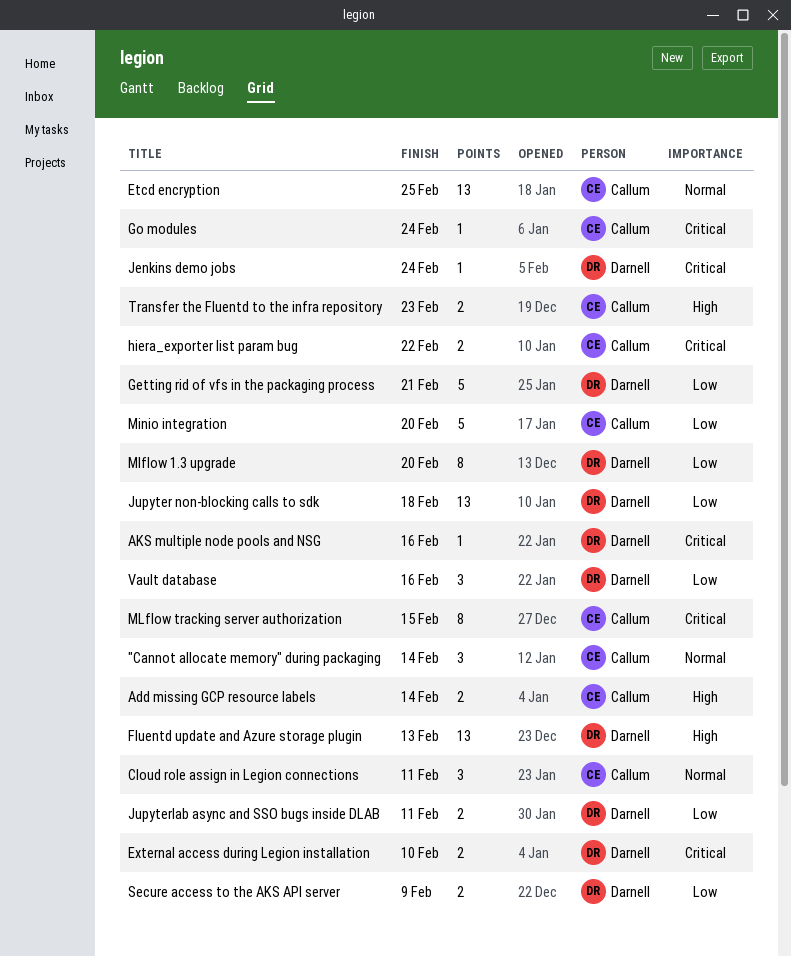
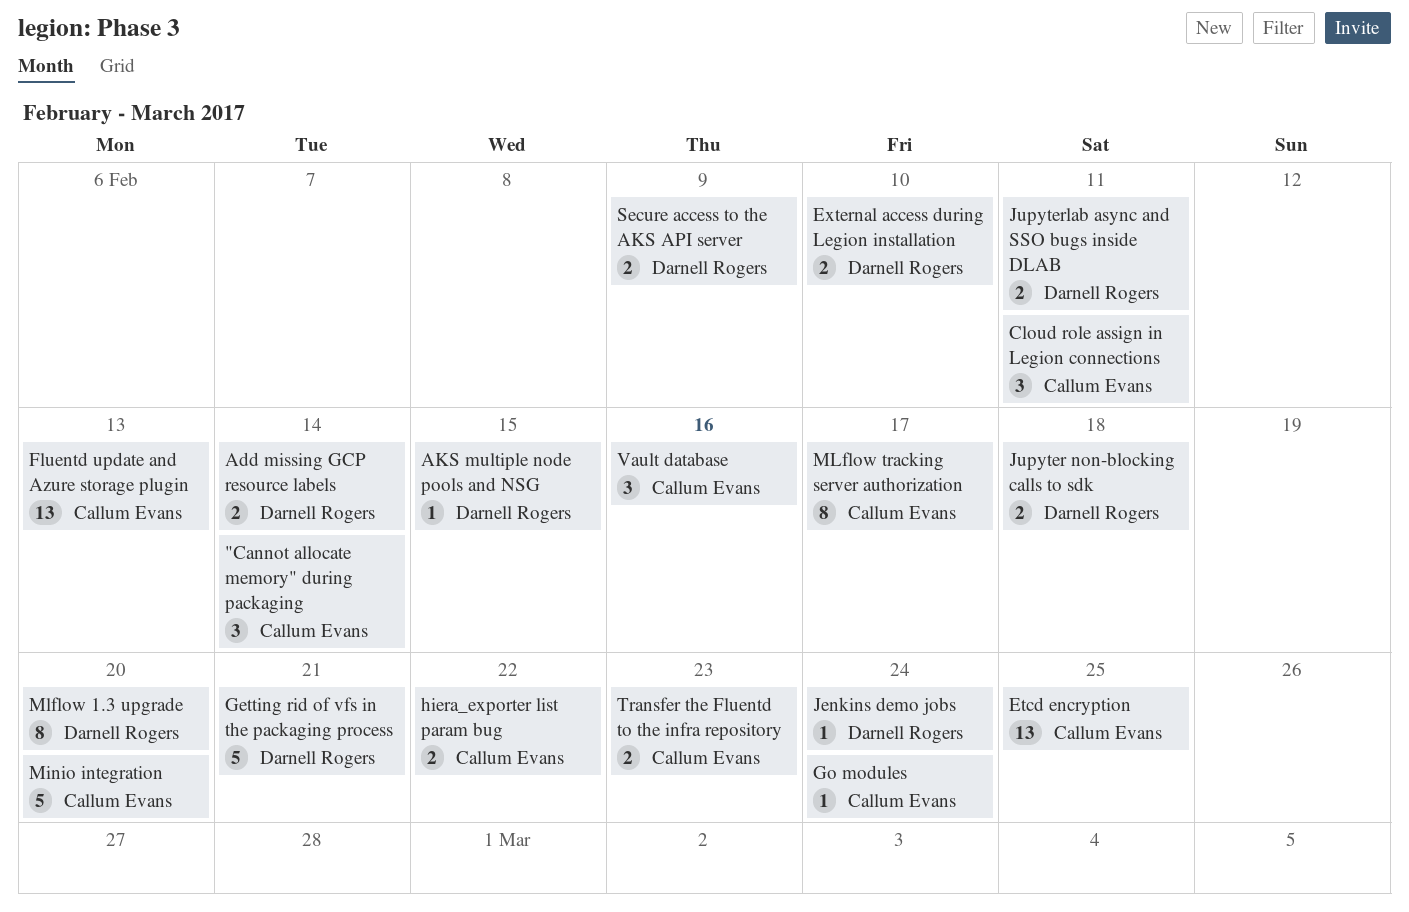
Add missing GCP resource labels, owner: Callum Evans -> Darnell Rogers
AKS multiple node pools and NSG, due: Feb 16 -> Feb 15
Fluentd update and Azure storage plugin, owner: Darnell Rogers -> Callum Evans
Jupyter non-blocking calls to sdk, estimate: 13 -> 2
MLflow tracking server authorization, due: Feb 15 -> Feb 17
Vault database, owner: Darnell Rogers -> Callum Evans

